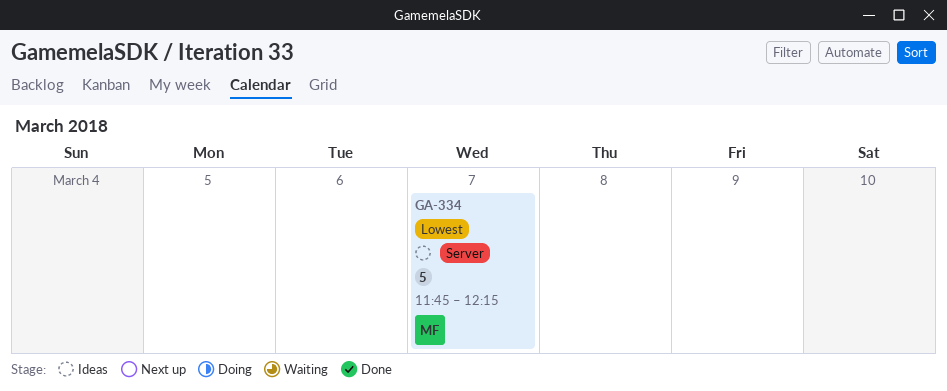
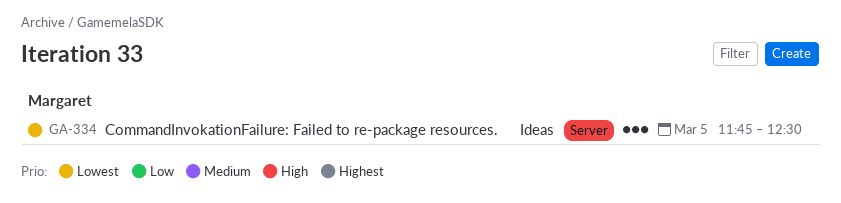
GA-334, estimate: 5 -> 3
GA-334, day: Mar 7 -> Mar 5
GA-334, ends: 12:15 -> 12:30

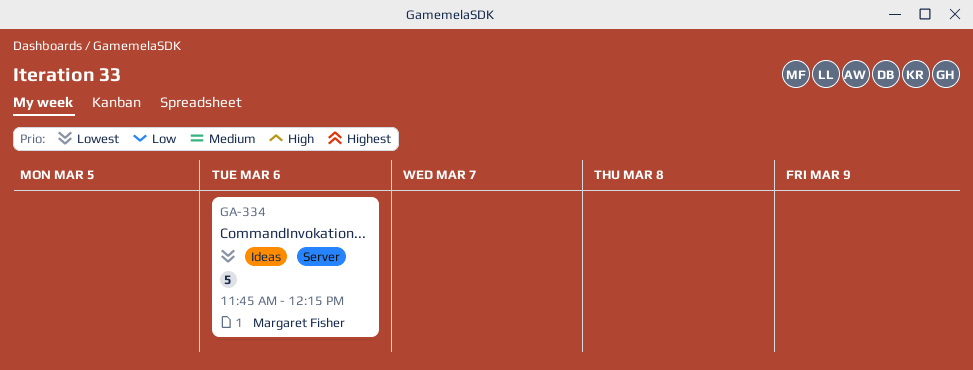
GA-334, estimate: 3 -> 5
GA-334, day: Mar 5 -> Mar 6
GA-334, ends: 12:30 -> 12:15

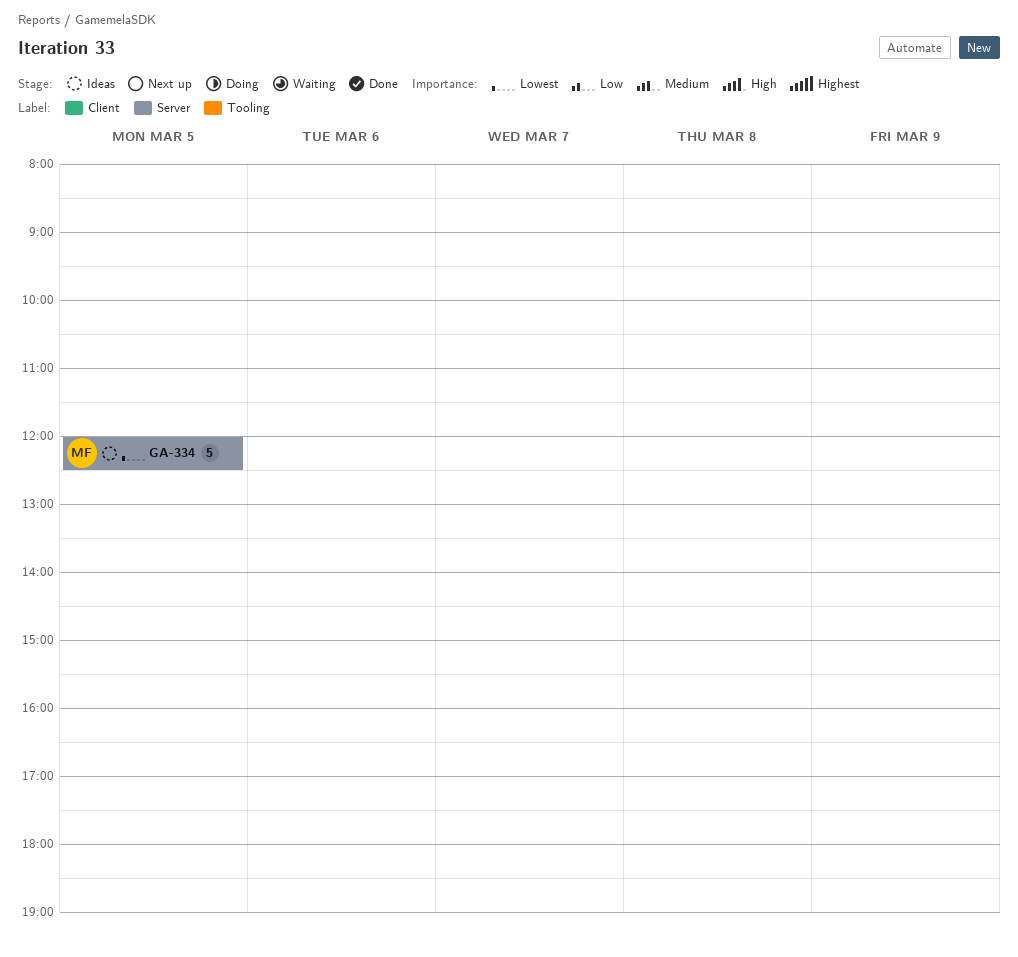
GA-334, day: Mar 6 -> Mar 5
GA-334, begins: 11:45 -> 12:00
GA-334, ends: 12:15 -> 12:30

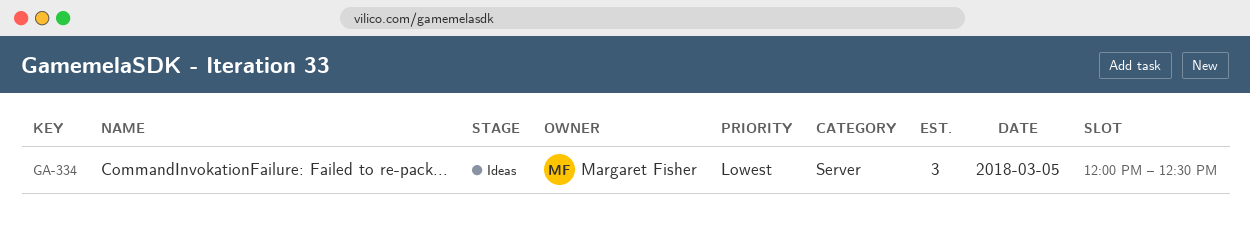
GA-334, estimate: 5 -> 3

